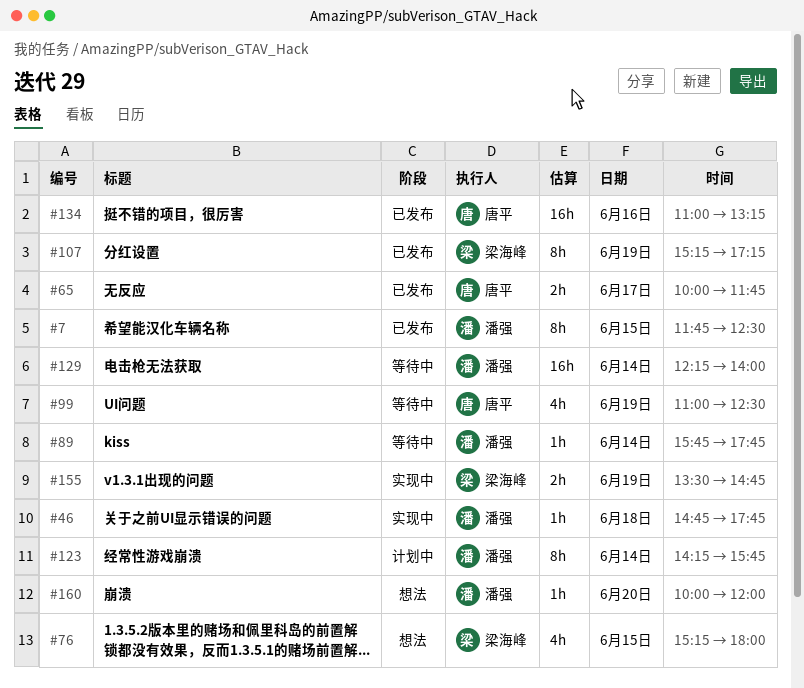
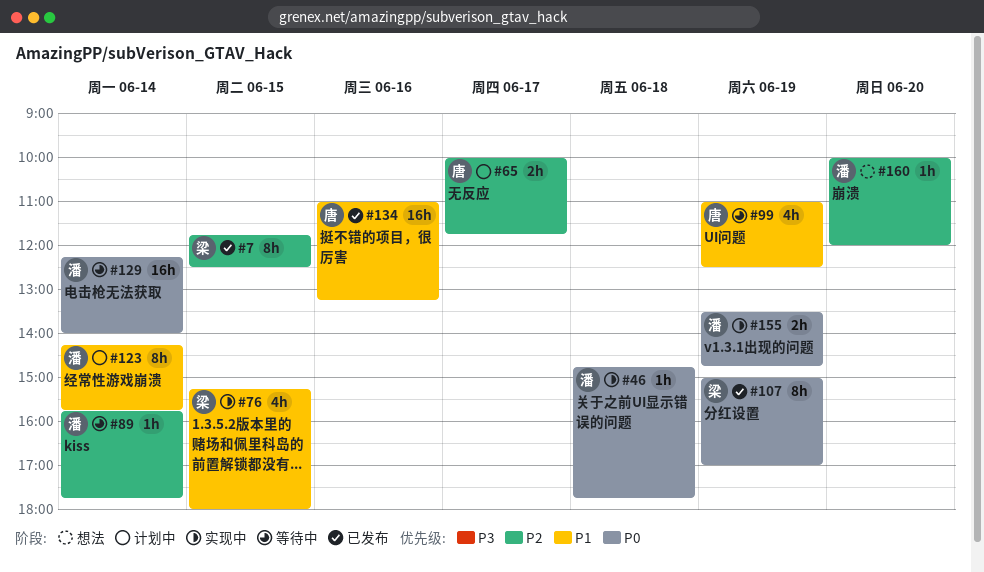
#7, owner: 潘强 -> 梁海峰
#65, status: 已发布 -> 计划中
#76, status: 想法 -> 实现中
#107, begins: 15:15 -> 15:00
#107, ends: 17:15 -> 17:00
#155, owner: 梁海峰 -> 潘强

